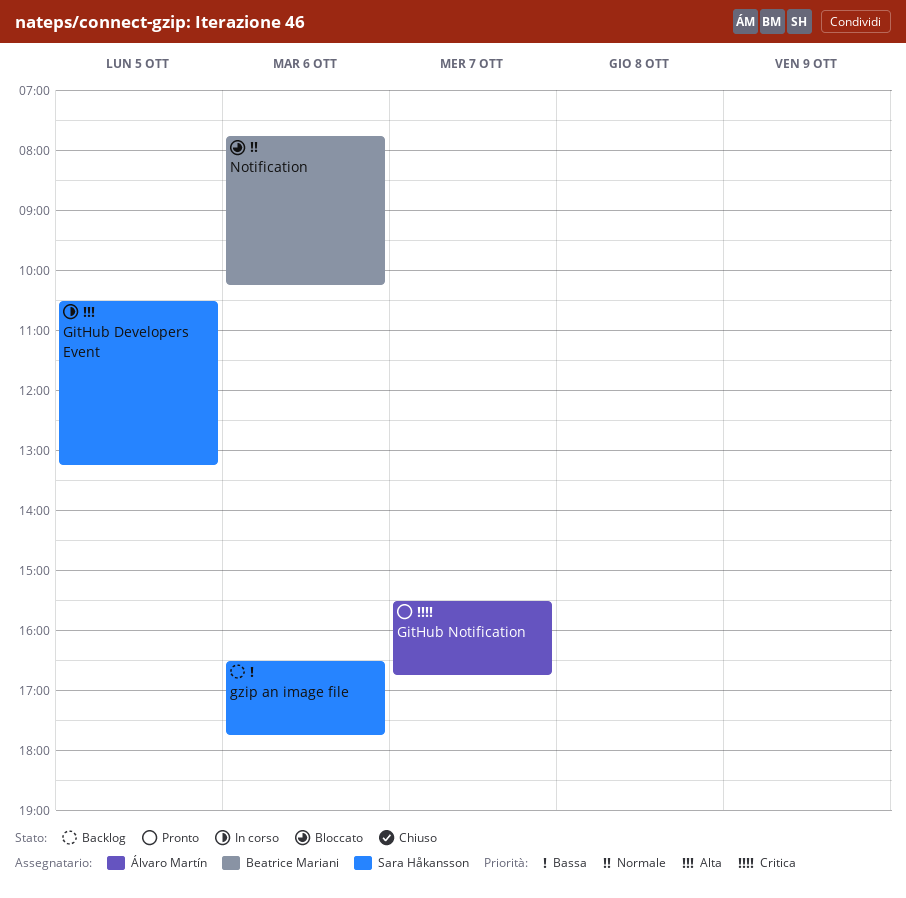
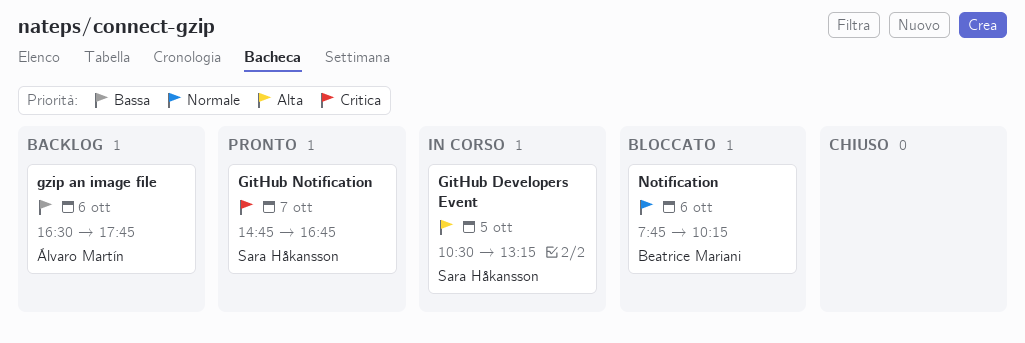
GitHub Notification, owner: Álvaro Martín -> Sara Håkansson
GitHub Notification, begins: 15:30 -> 14:45
gzip an image file, owner: Sara Håkansson -> Álvaro Martín

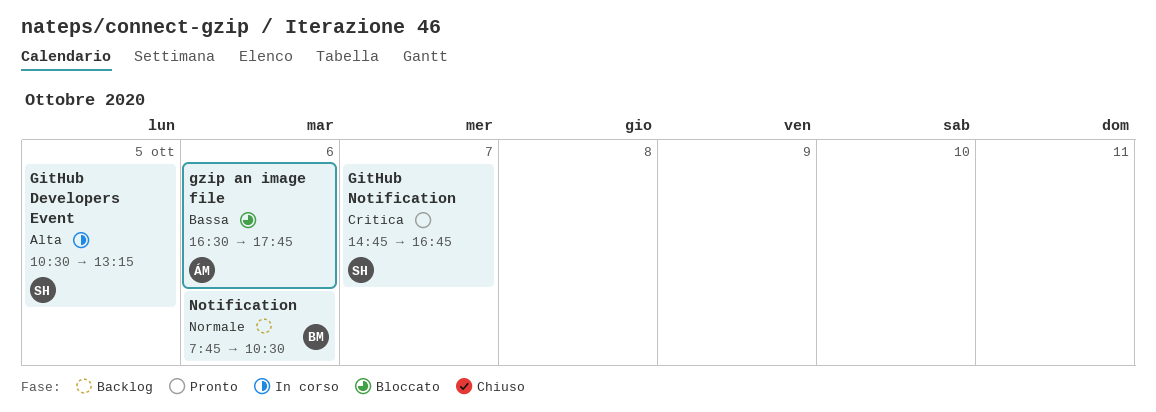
gzip an image file, status: Backlog -> Bloccato
Notification, status: Bloccato -> Backlog
Notification, ends: 10:15 -> 10:30

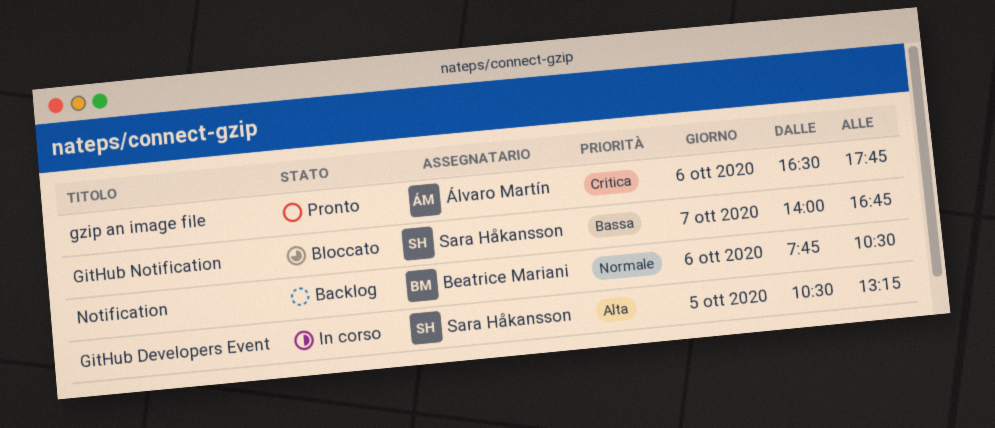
GitHub Notification, status: Pronto -> Bloccato
GitHub Notification, priority: Critica -> Bassa
GitHub Notification, begins: 14:45 -> 14:00
gzip an image file, status: Bloccato -> Pronto
gzip an image file, priority: Bassa -> Critica

